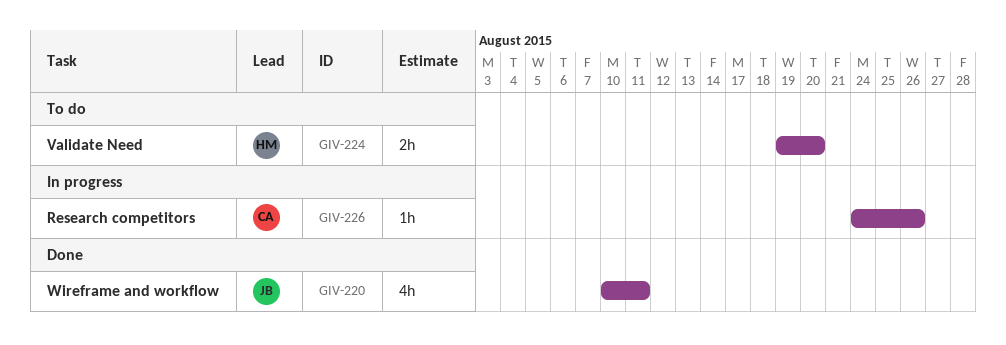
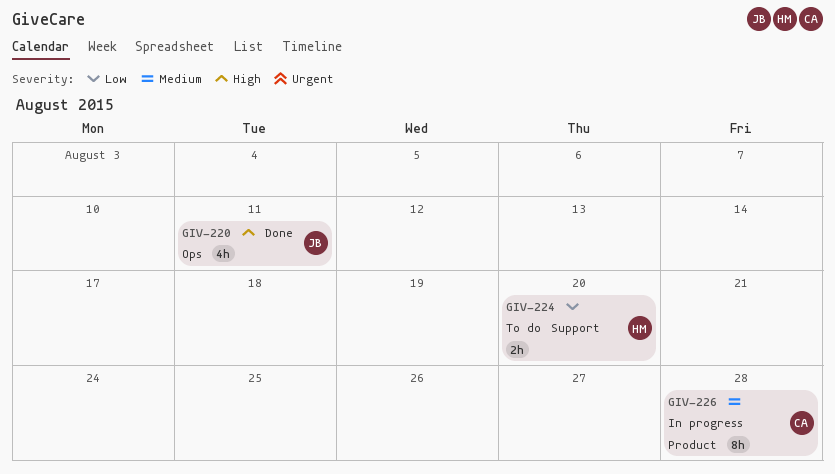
GIV-226, estimate: 1h -> 8h
GIV-226, due: Aug 26 -> Aug 28

